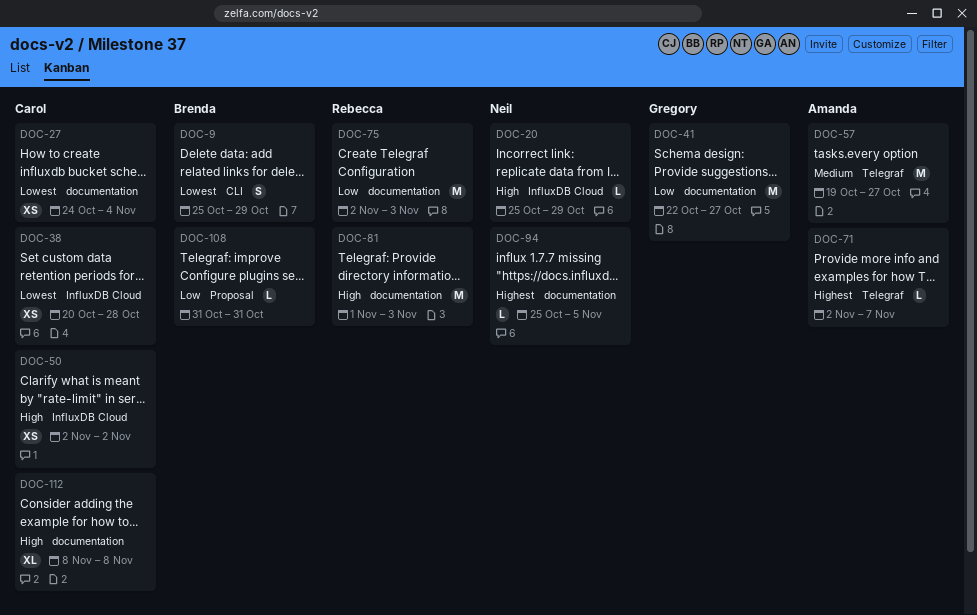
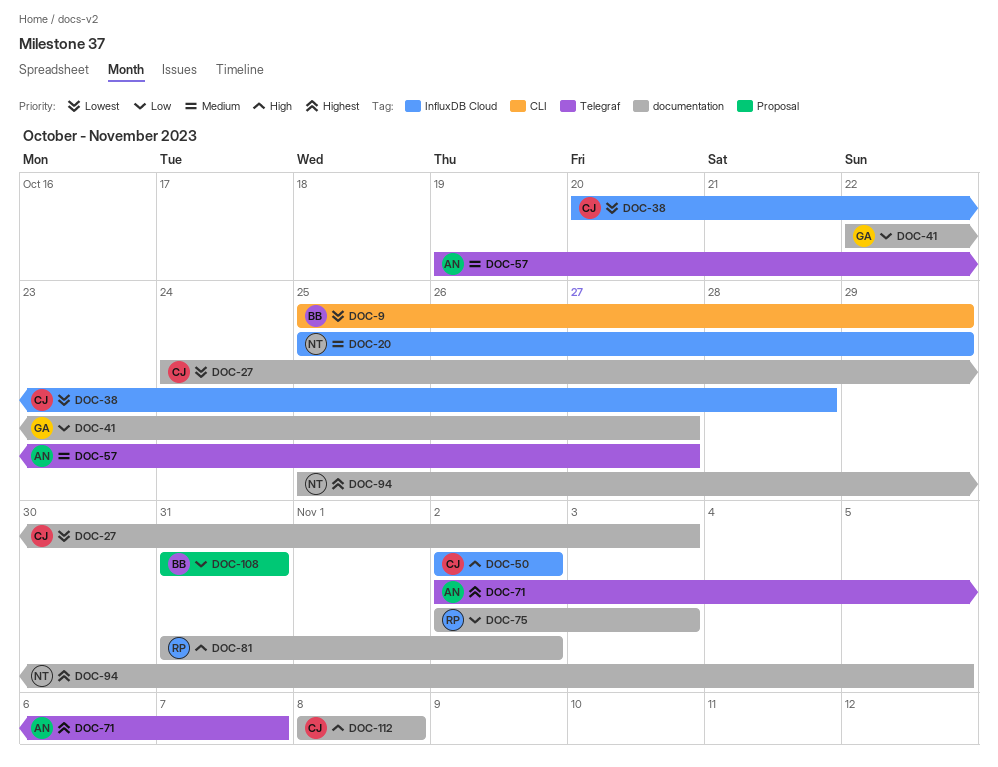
DOC-20, priority: High -> Medium
DOC-27, due: Nov 4 -> Nov 3
DOC-81, start: Nov 1 -> Oct 31
DOC-81, due: Nov 3 -> Nov 2

